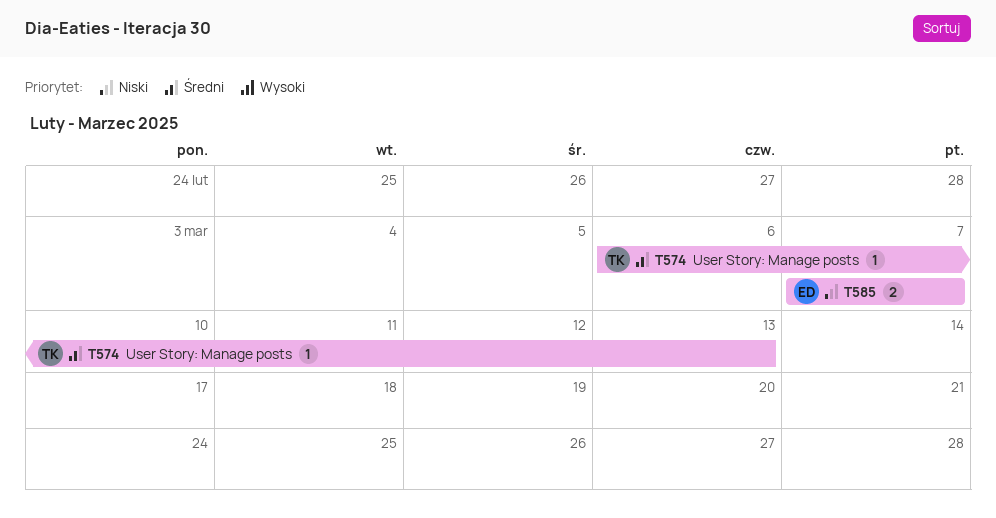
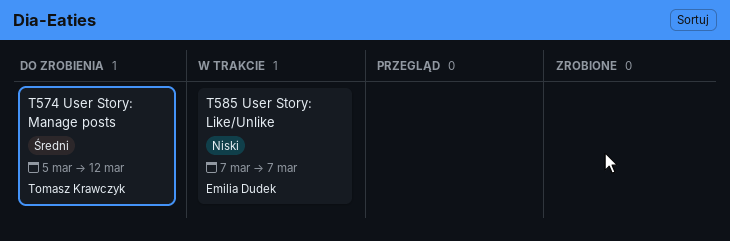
T574, start: Mar 6 -> Mar 5
T574, due: Mar 13 -> Mar 12

